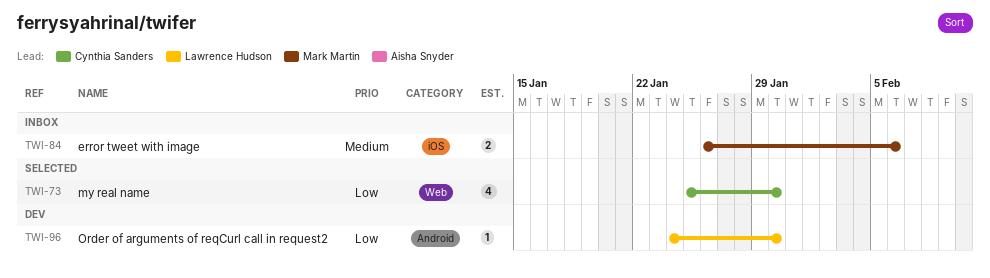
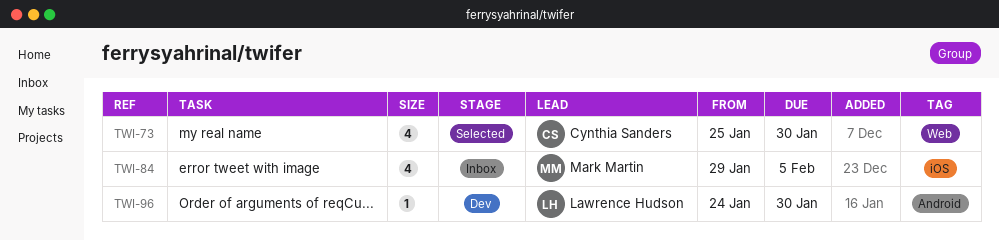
TWI-84, estimate: 2 -> 4
TWI-84, start: Jan 26 -> Jan 29
TWI-84, due: Feb 6 -> Feb 5

